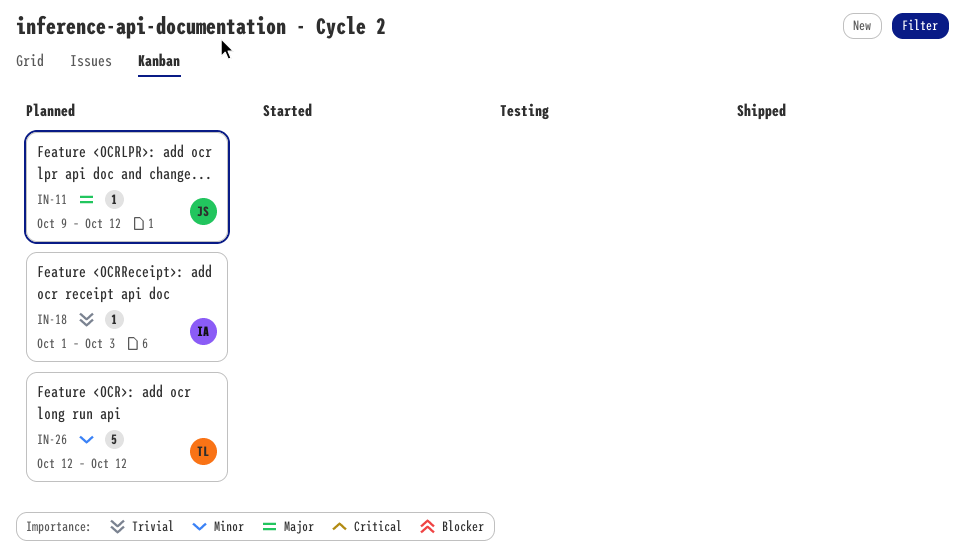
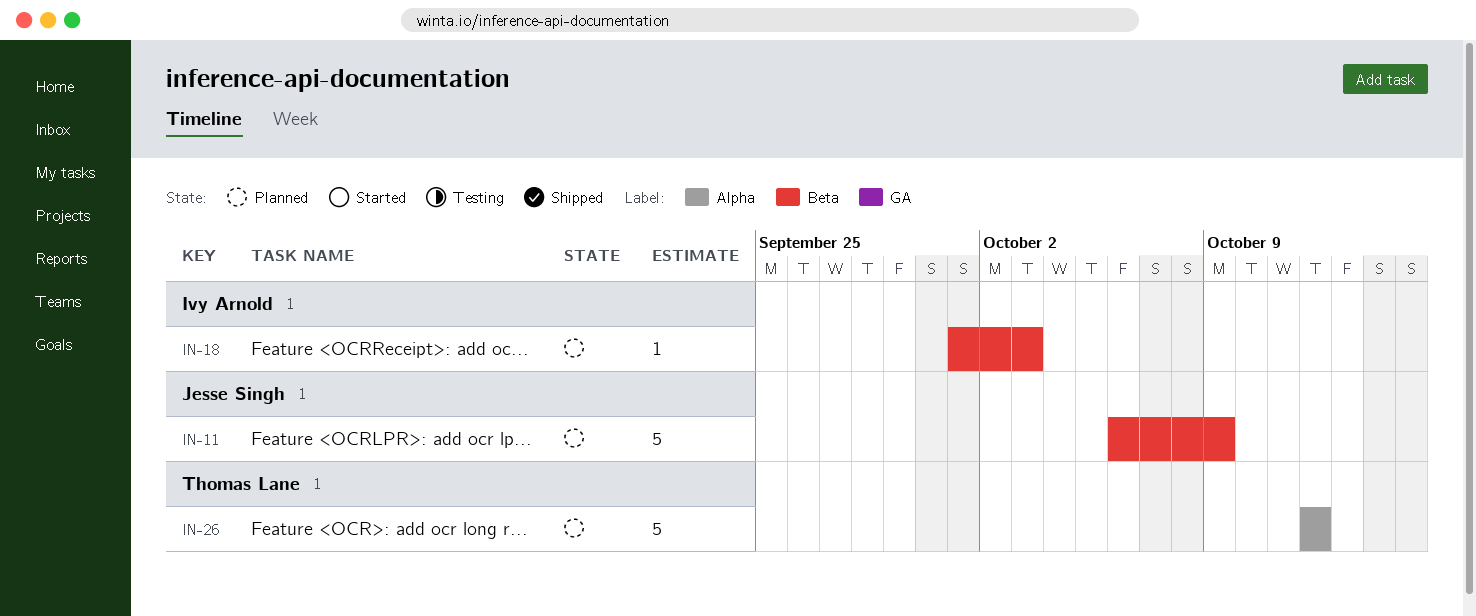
IN-11, estimate: 1 -> 5
IN-11, start: Oct 9 -> Oct 6
IN-11, due: Oct 12 -> Oct 9

